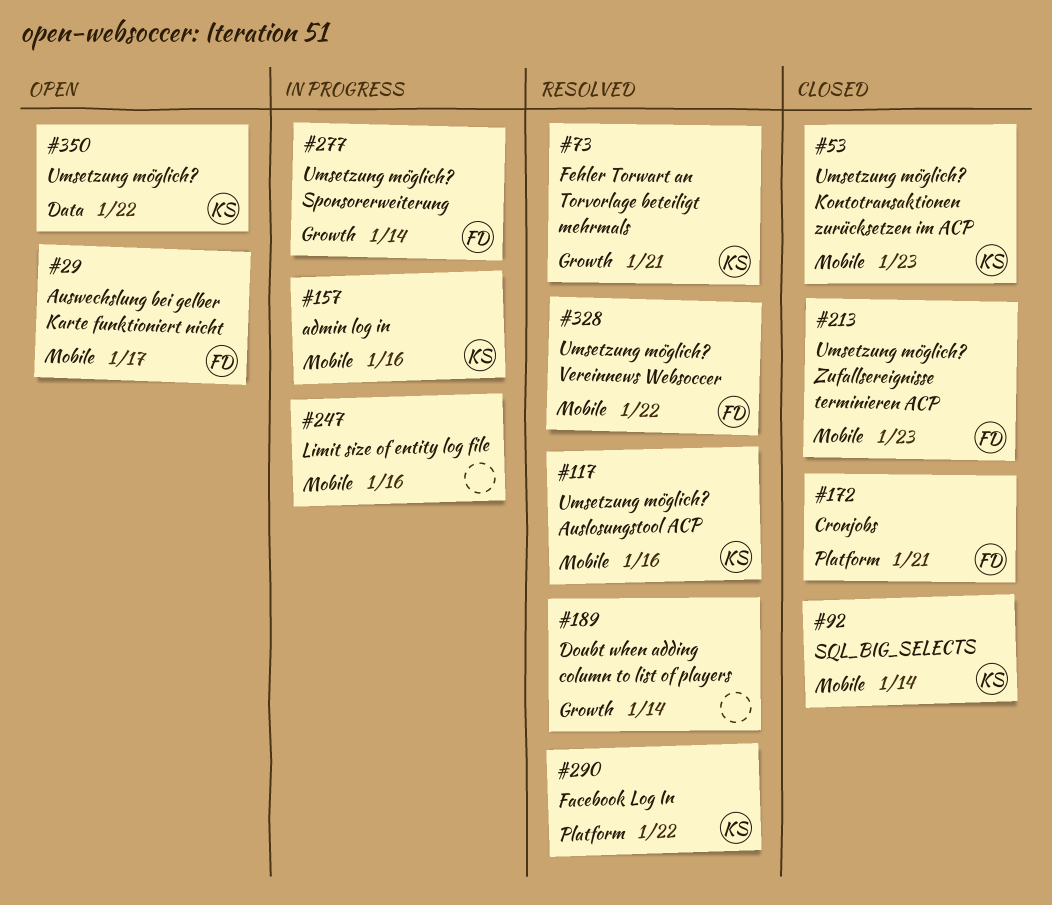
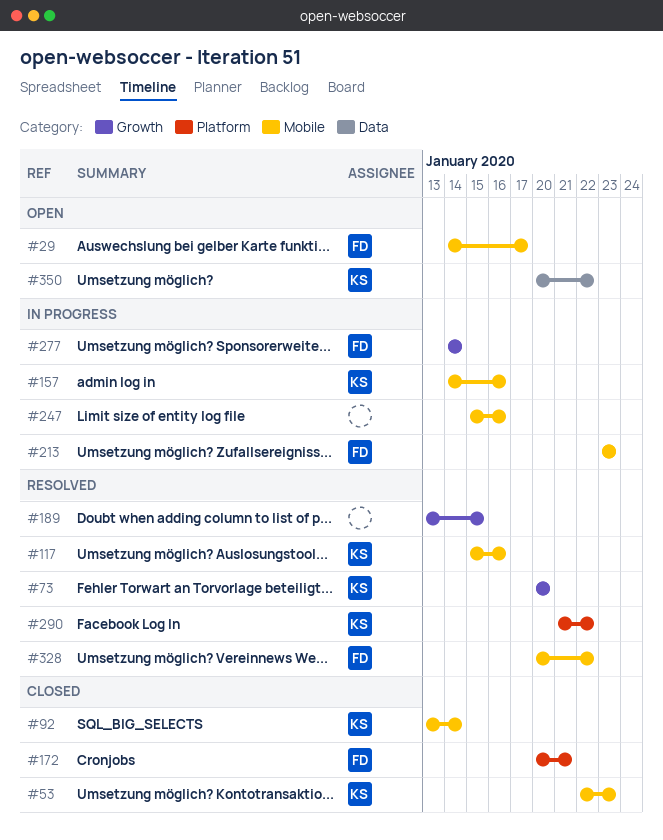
#73, due: Jan 21 -> Jan 20
#189, due: Jan 14 -> Jan 15
#213, status: Closed -> In progress

